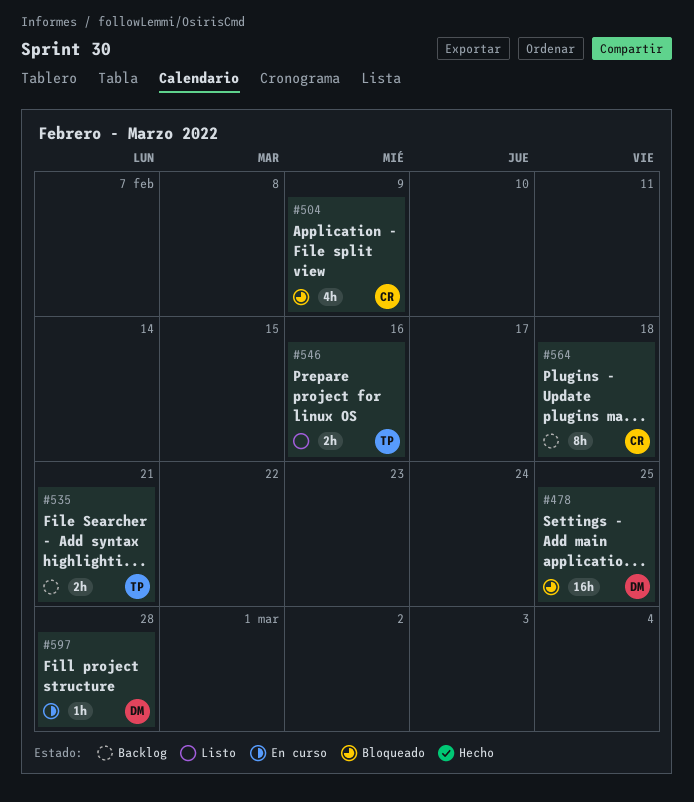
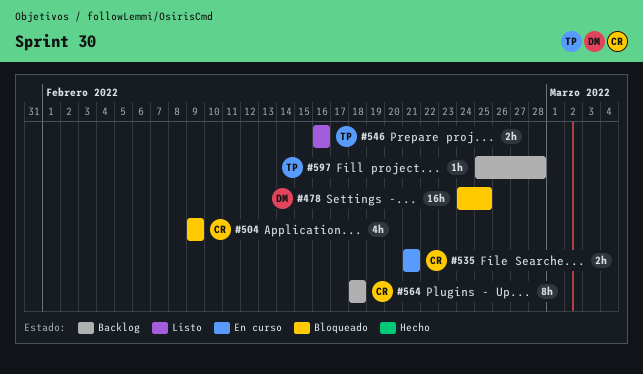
#535, status: Backlog -> En curso
#535, owner: TP -> CR
#597, status: En curso -> Backlog
#597, owner: DM -> TP

